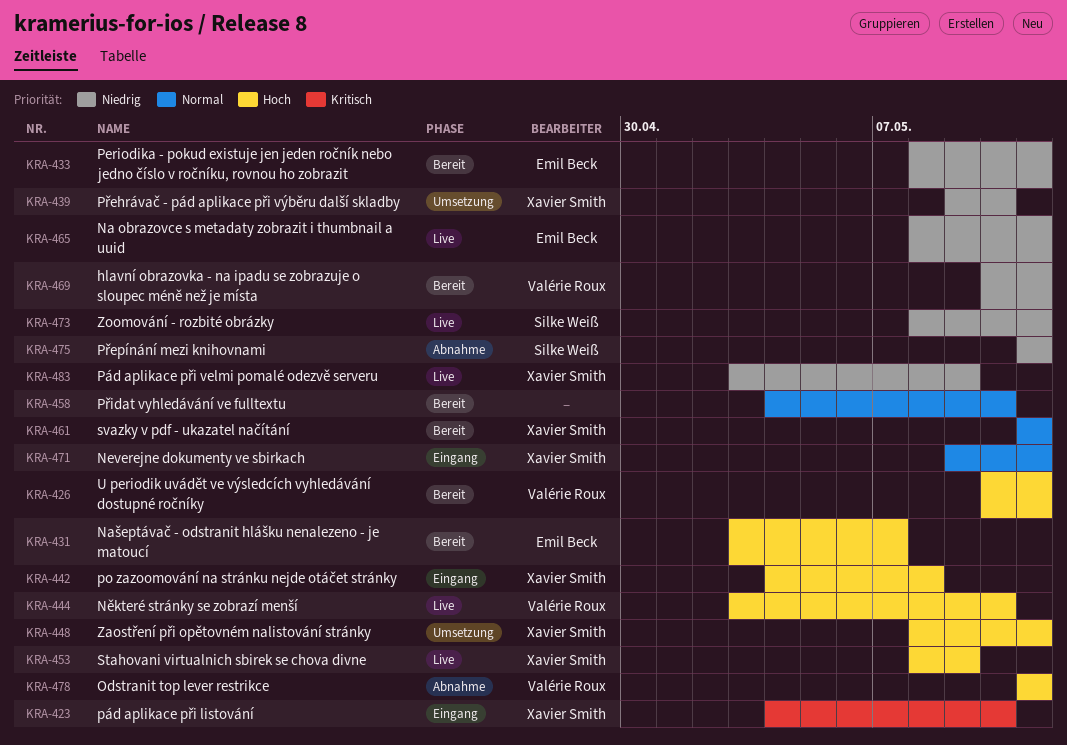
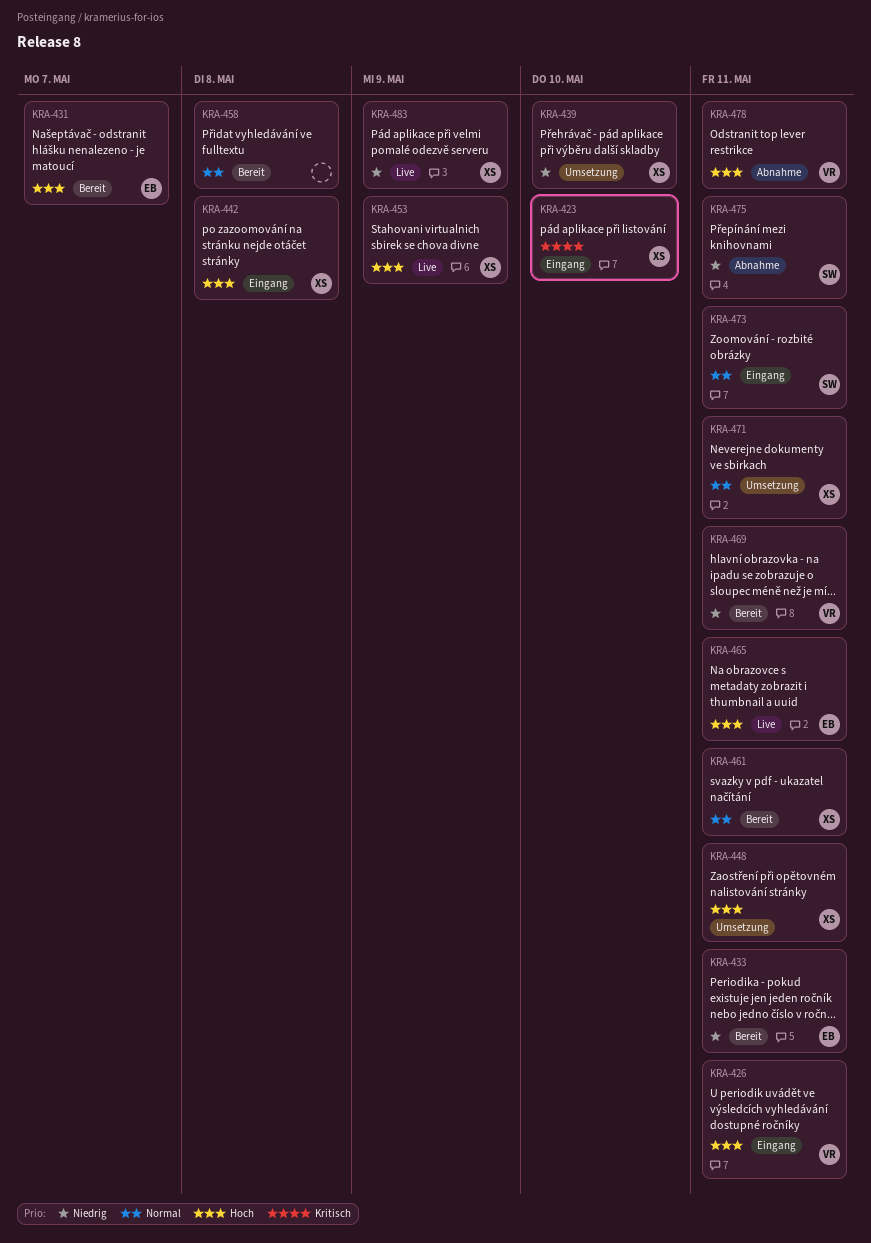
KRA-426, status: Bereit -> Eingang
KRA-444: present -> none
KRA-458, due: May 10 -> May 8
KRA-465, priority: Niedrig -> Hoch
KRA-471, status: Eingang -> Umsetzung
KRA-473, status: Live -> Eingang
KRA-473, priority: Niedrig -> Normal

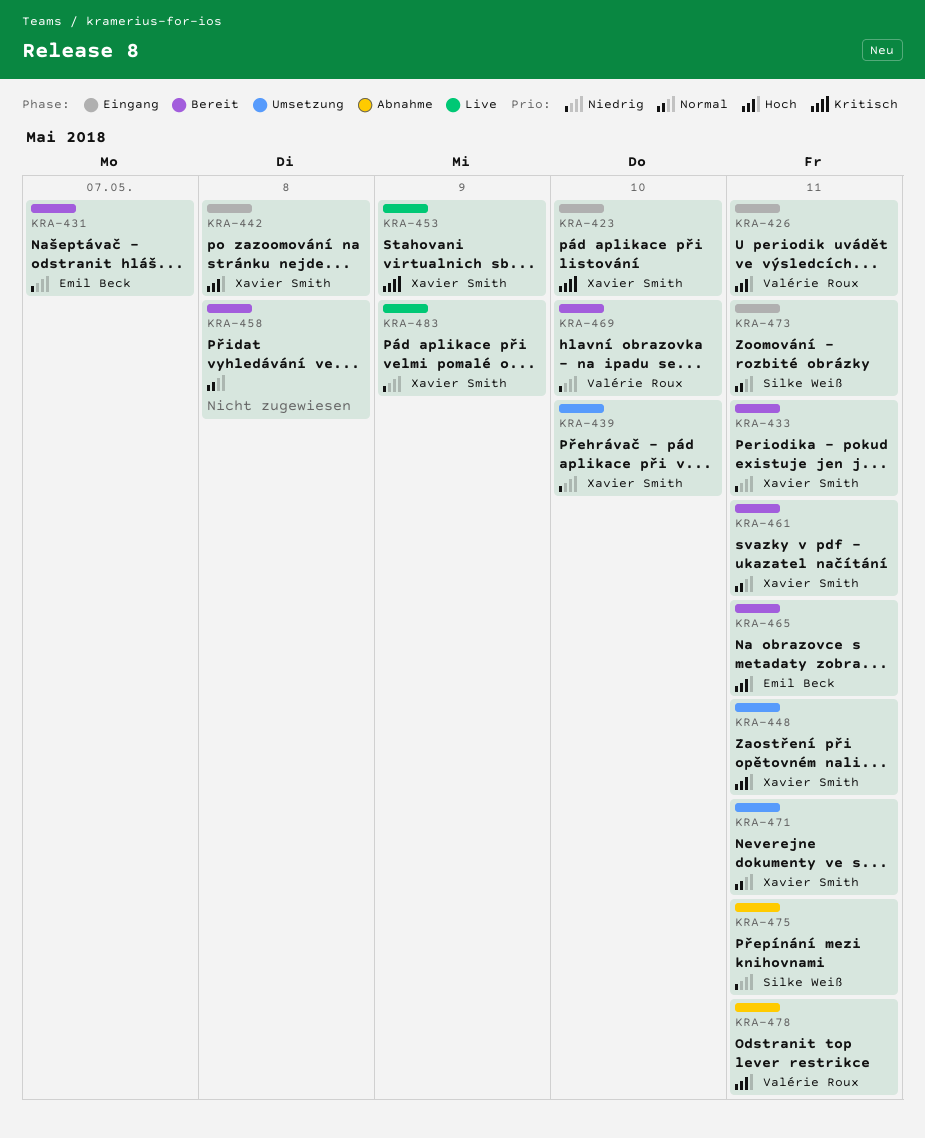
KRA-431, priority: Hoch -> Niedrig
KRA-433, owner: Emil Beck -> Xavier Smith
KRA-453, priority: Hoch -> Kritisch
KRA-465, status: Live -> Bereit
KRA-469, due: May 11 -> May 10

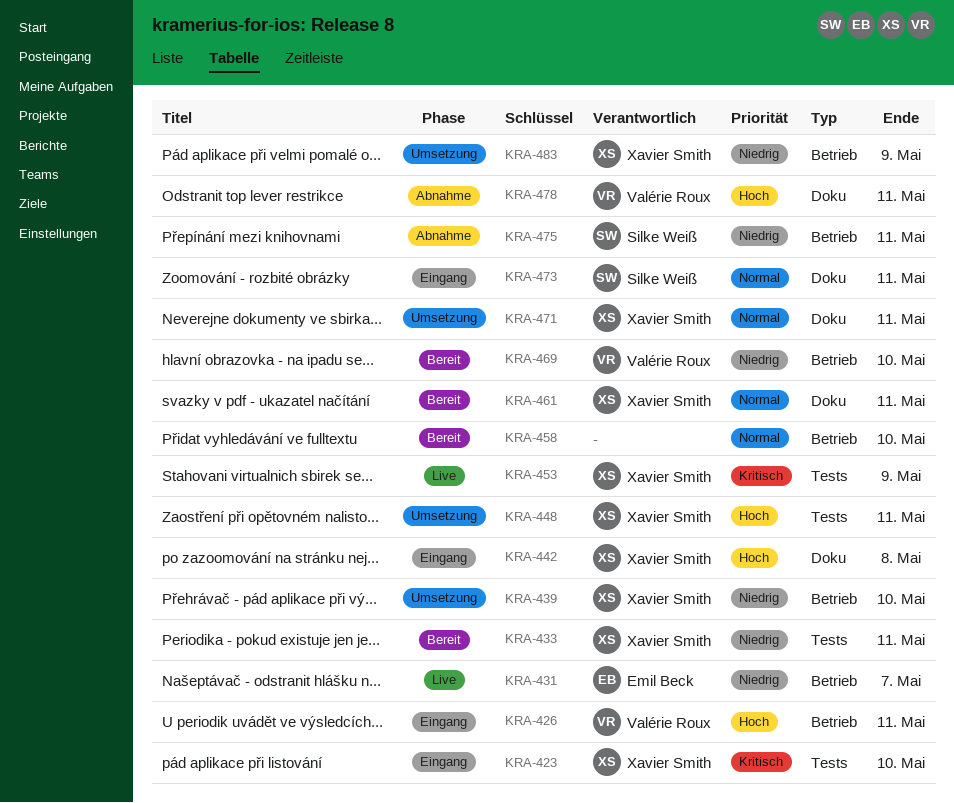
KRA-431, status: Bereit -> Live
KRA-458, due: May 8 -> May 10
KRA-465: present -> none
KRA-483, status: Live -> Umsetzung

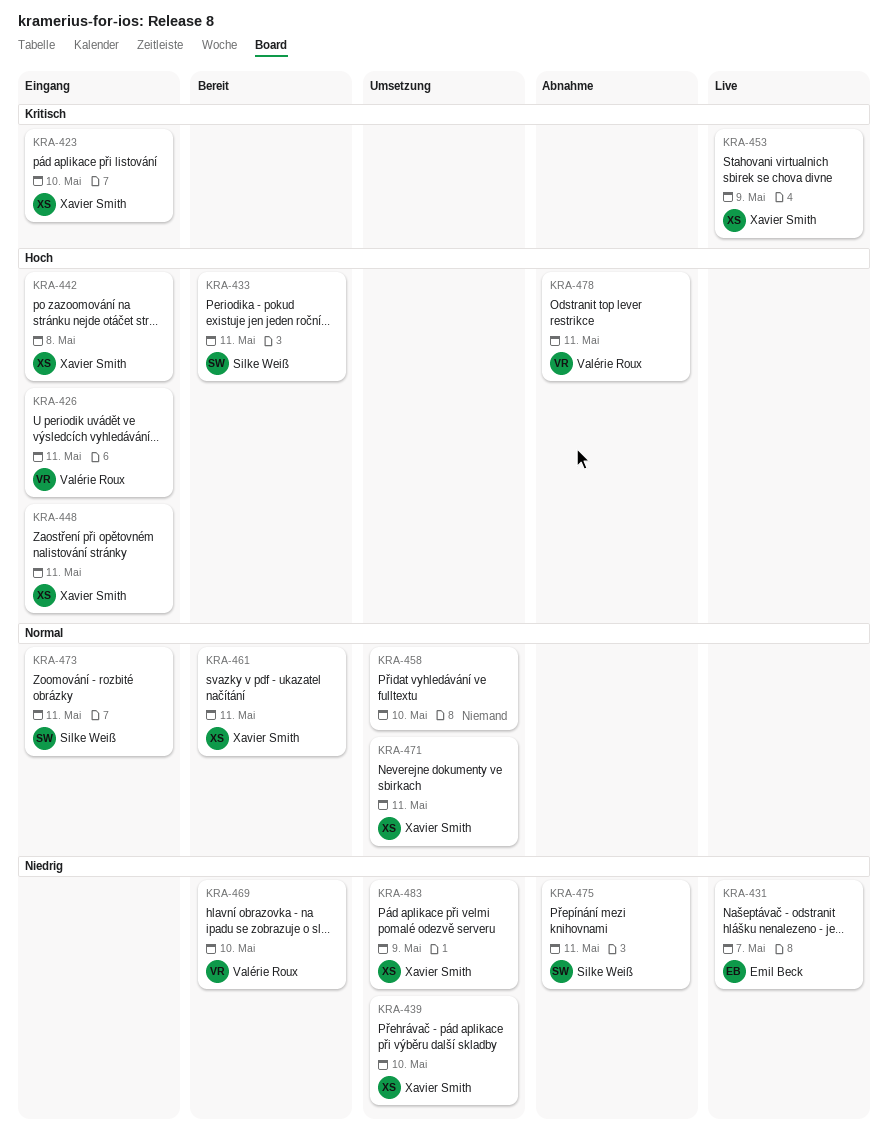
KRA-433, owner: Xavier Smith -> Silke Weiß
KRA-433, priority: Niedrig -> Hoch
KRA-448, status: Umsetzung -> Eingang
KRA-458, status: Bereit -> Umsetzung

